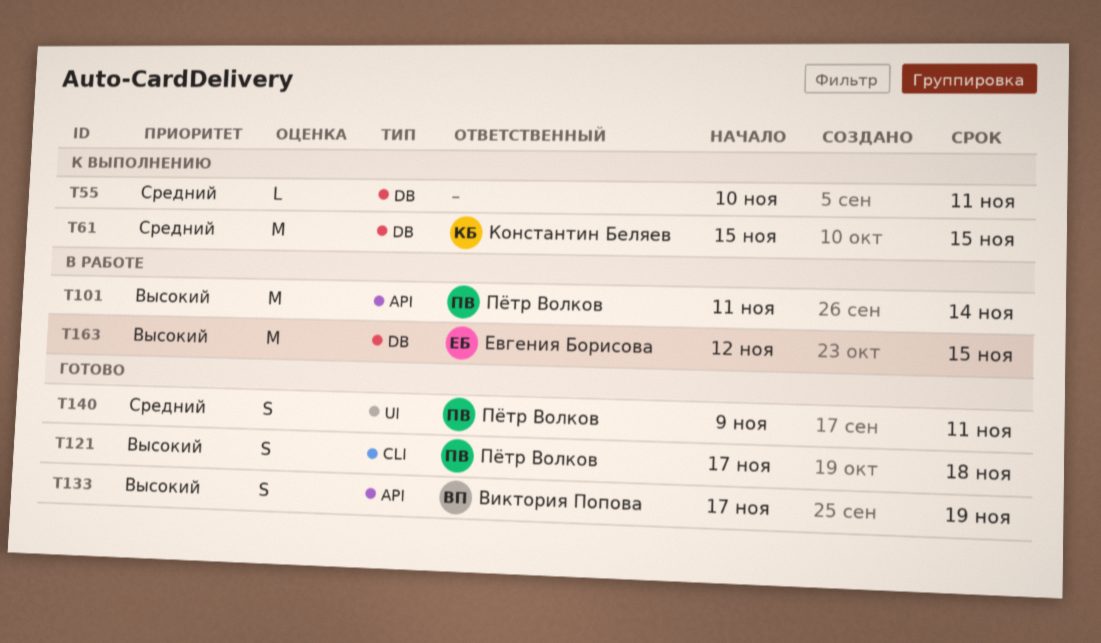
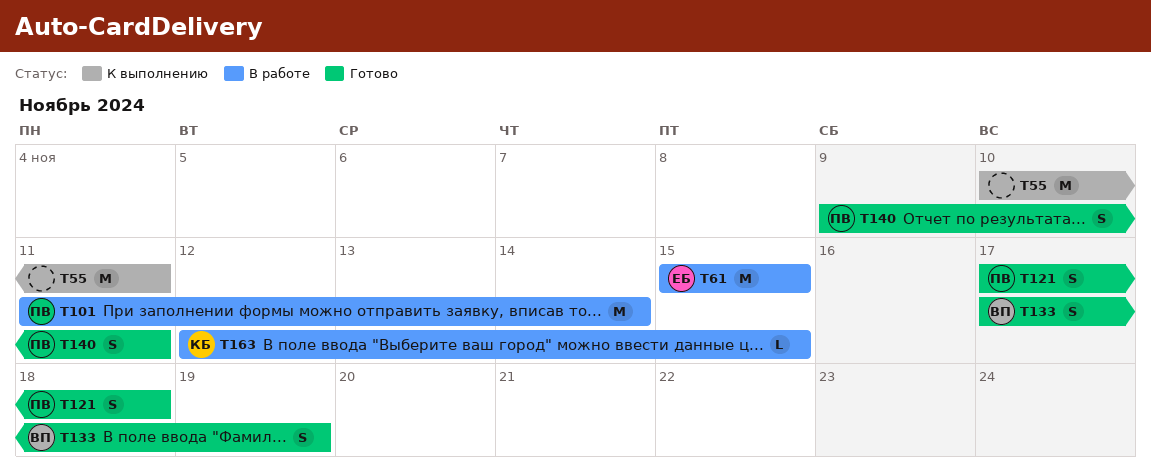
T55, estimate: L -> M
T61, status: К выполнению -> В работе
T61, owner: Константин Беляев -> Евгения Борисова
T163, owner: Евгения Борисова -> Константин Беляев
T163, estimate: M -> L

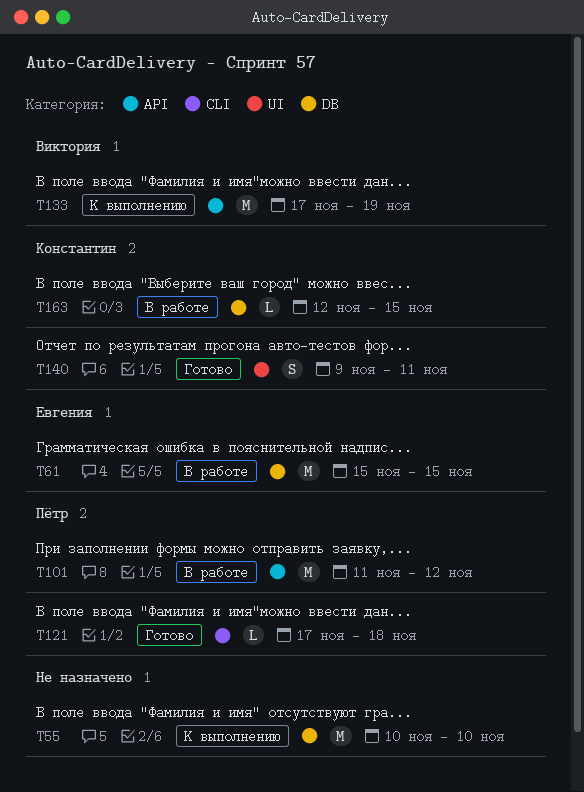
T55, due: Nov 11 -> Nov 10
T101, due: Nov 14 -> Nov 12
T121, estimate: S -> L
T133, status: Готово -> К выполнению
T133, estimate: S -> M
T140, owner: Пётр -> Константин

